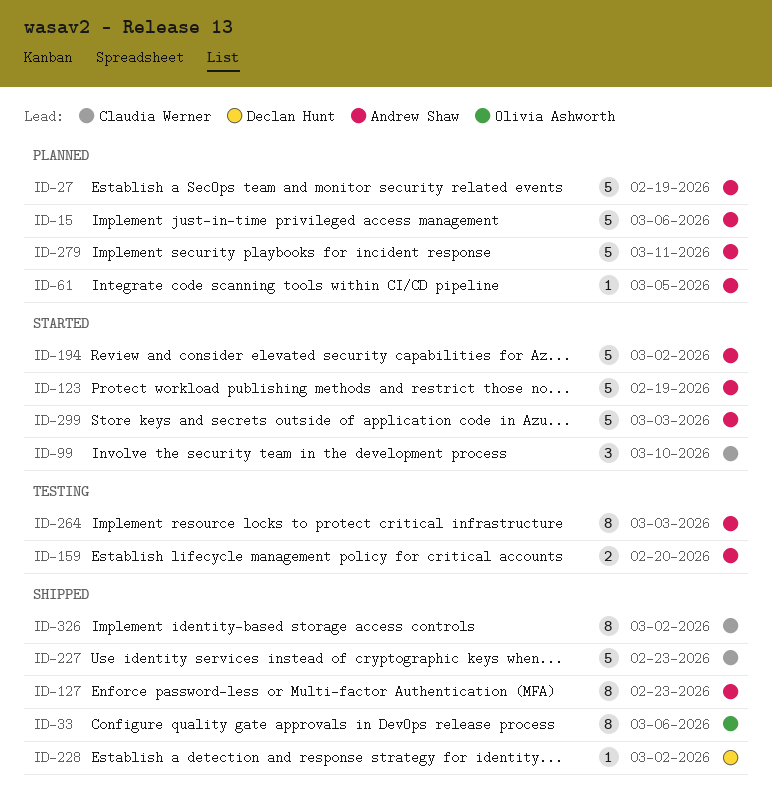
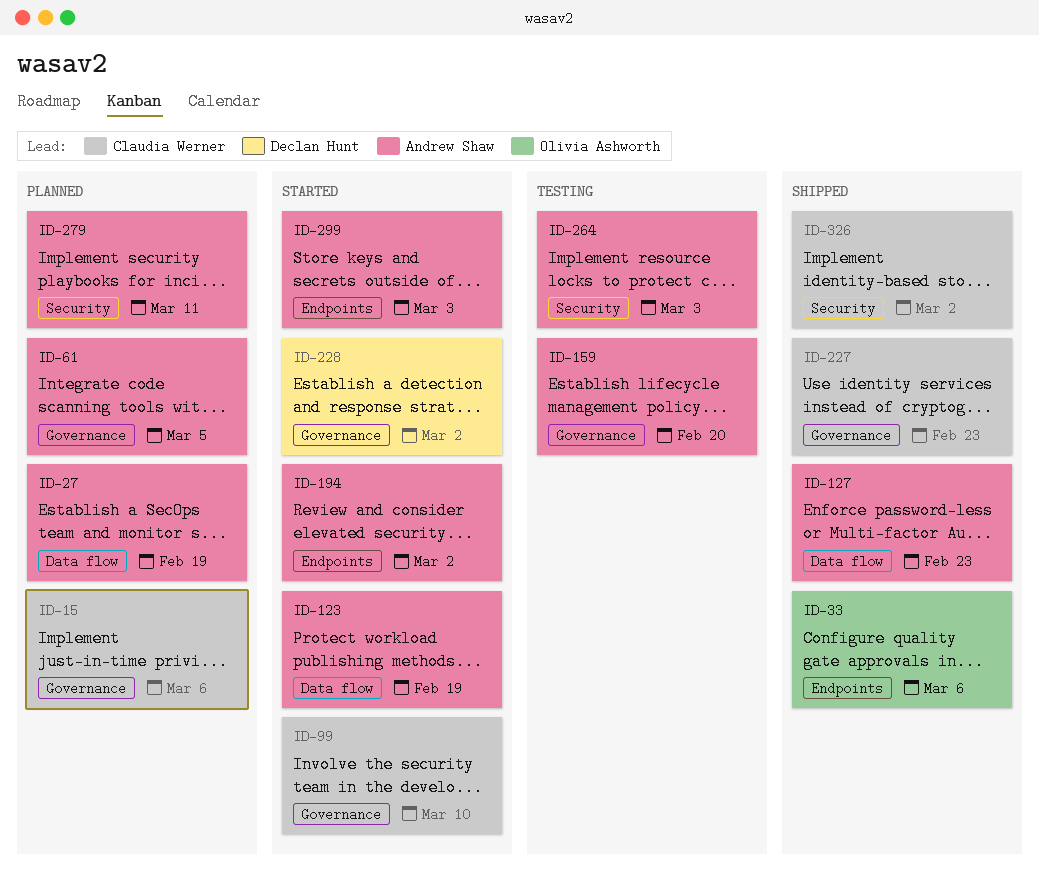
ID-15, owner: Andrew Shaw -> Claudia Werner
ID-228, status: Shipped -> Started

